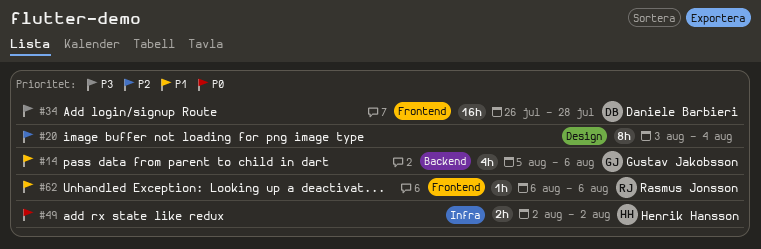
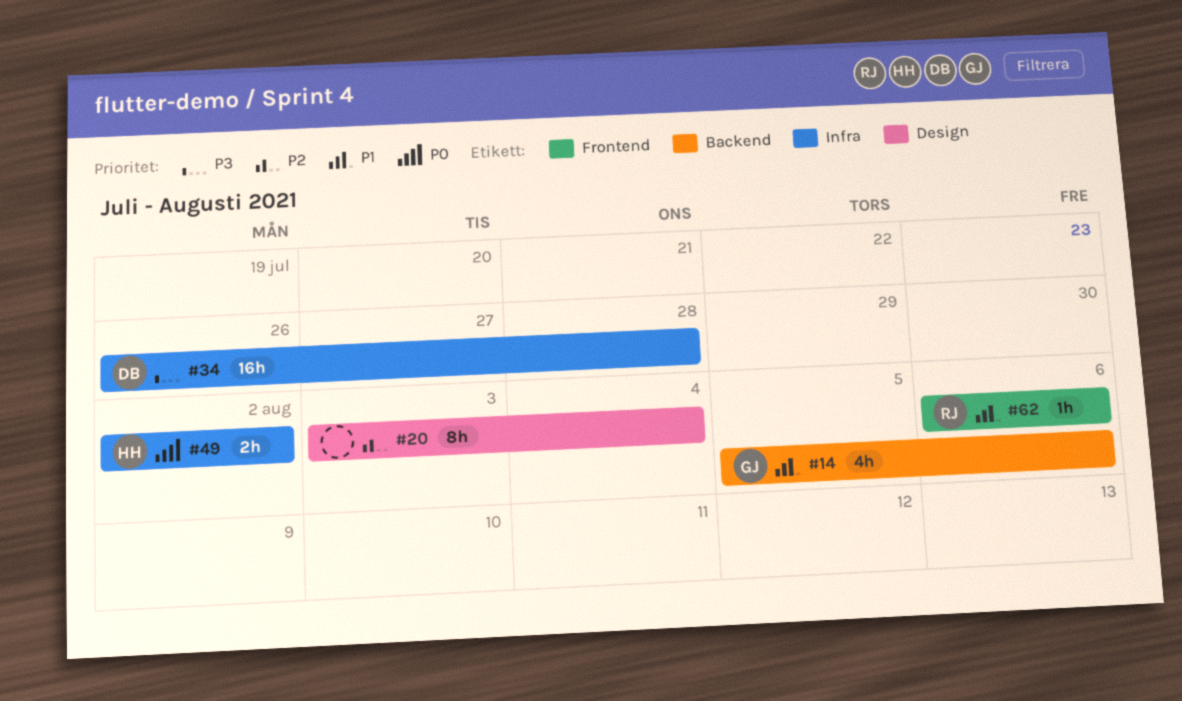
#34, label: Frontend -> Infra

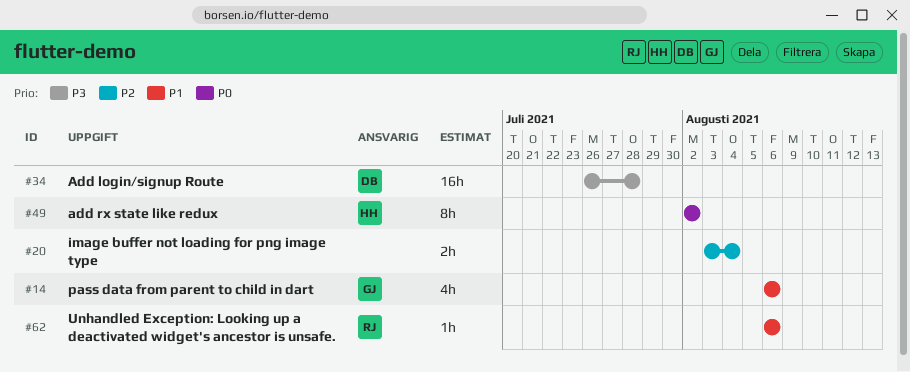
#14, start: Aug 5 -> Aug 6
#20, estimate: 8h -> 2h
#49, estimate: 2h -> 8h

